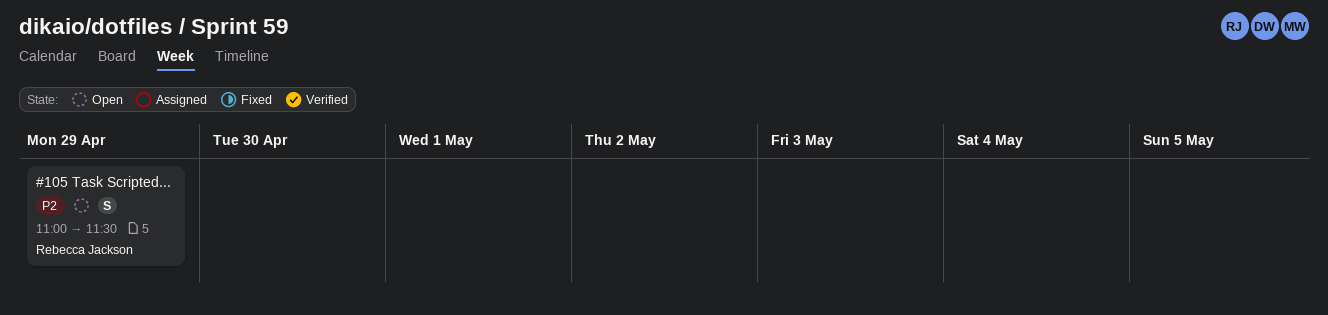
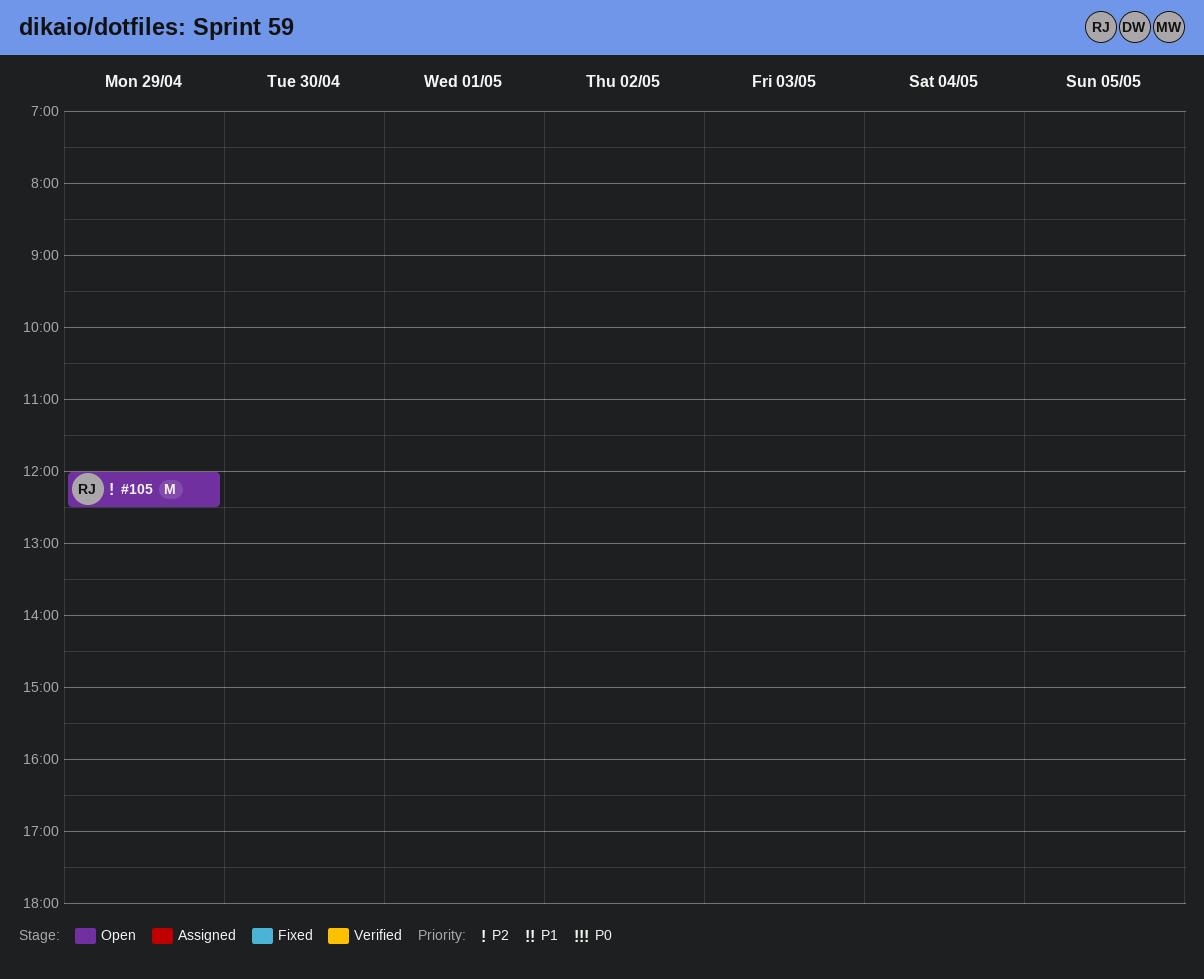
#105, estimate: S -> M
#105, begins: 11:00 -> 12:00
#105, ends: 11:30 -> 12:30

